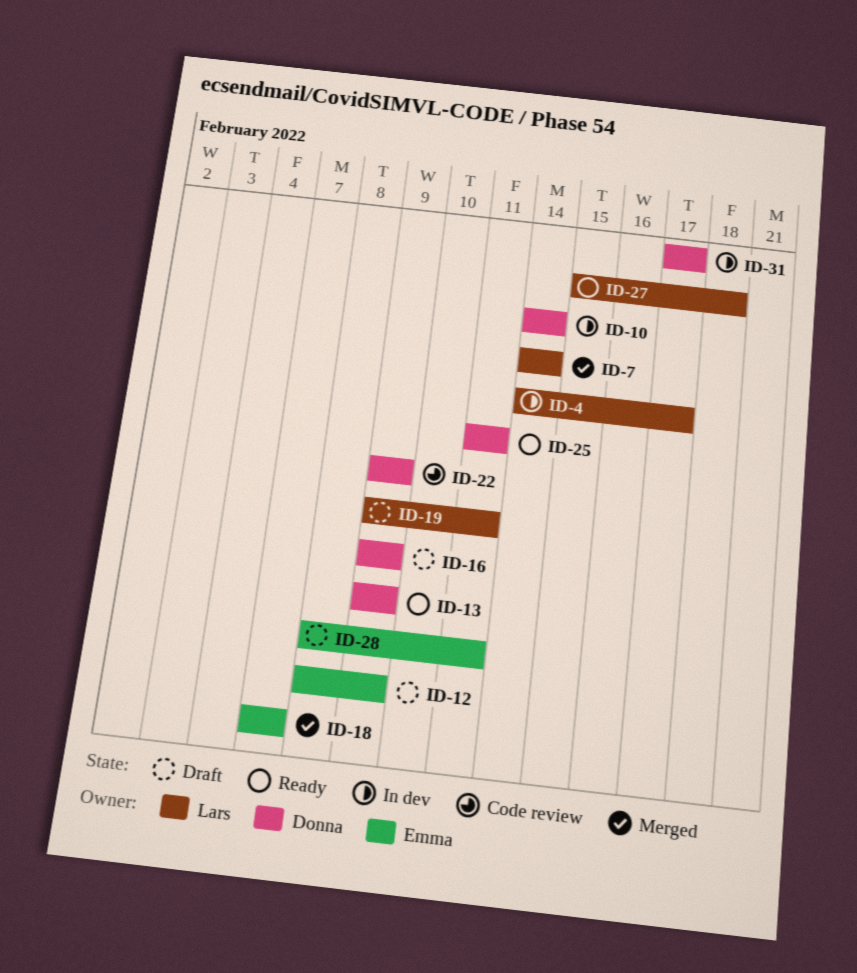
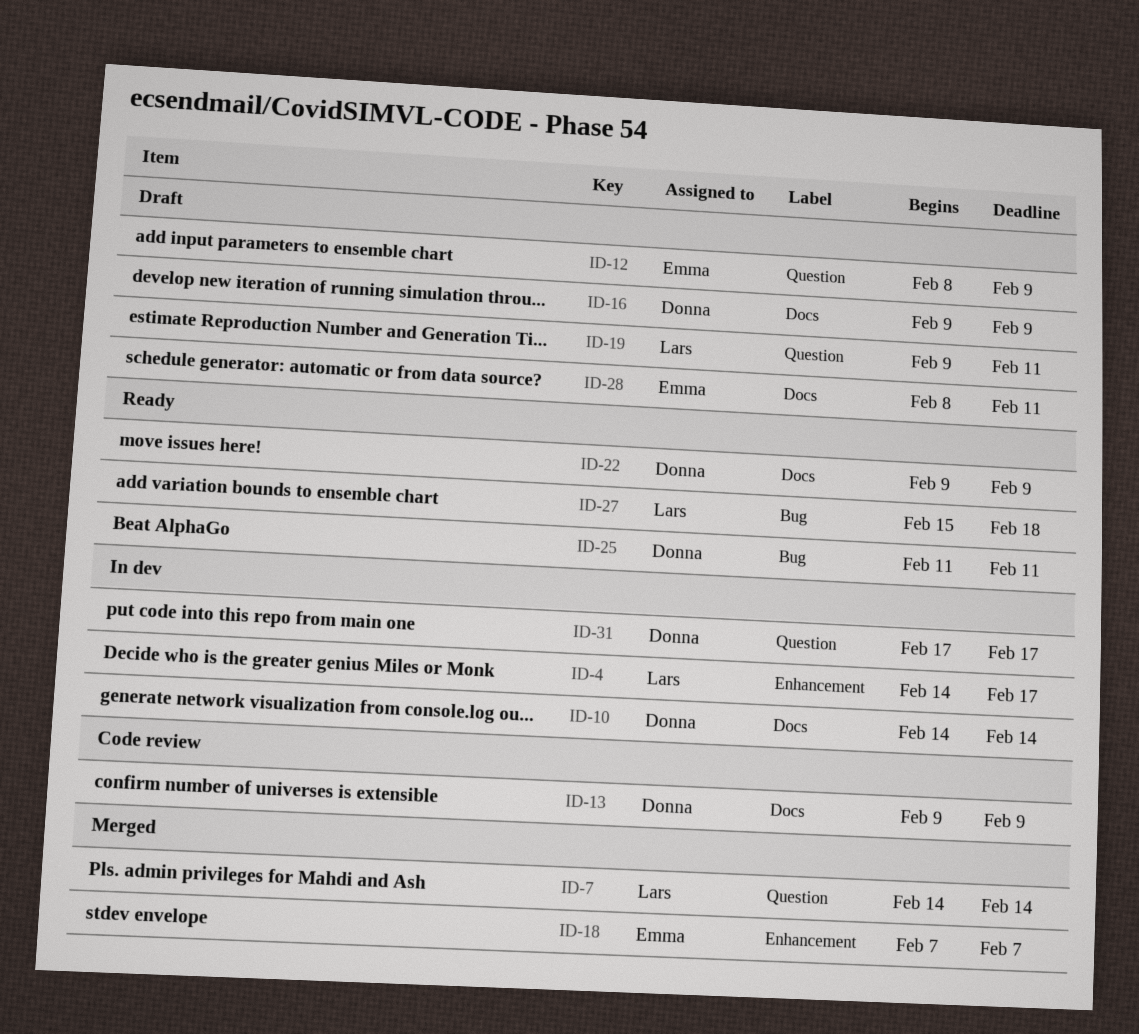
ID-13, status: Ready -> Code review
ID-22, status: Code review -> Ready

